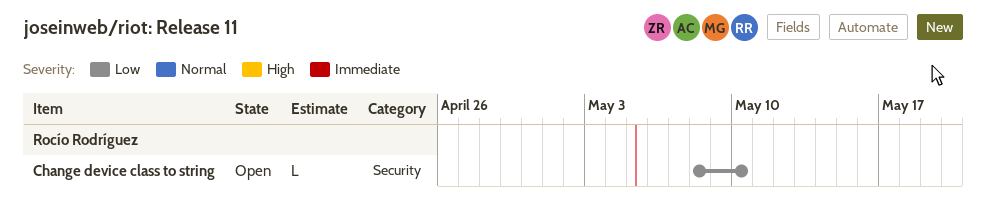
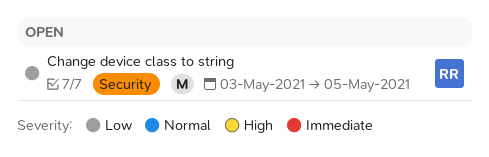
Change device class to string, estimate: L -> M
Change device class to string, start: May 8 -> May 3
Change device class to string, due: May 10 -> May 5

